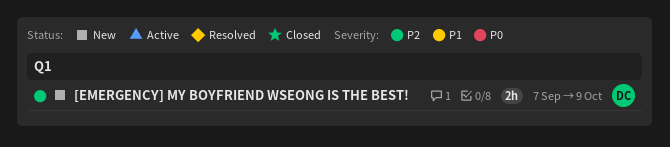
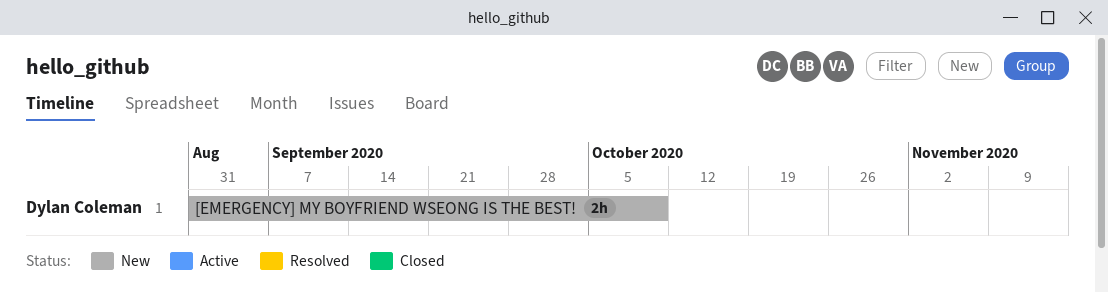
[EMERGENCY] MY BOYFRIEND WSEONG IS THE BEST!, start: Sep 7 -> Aug 31

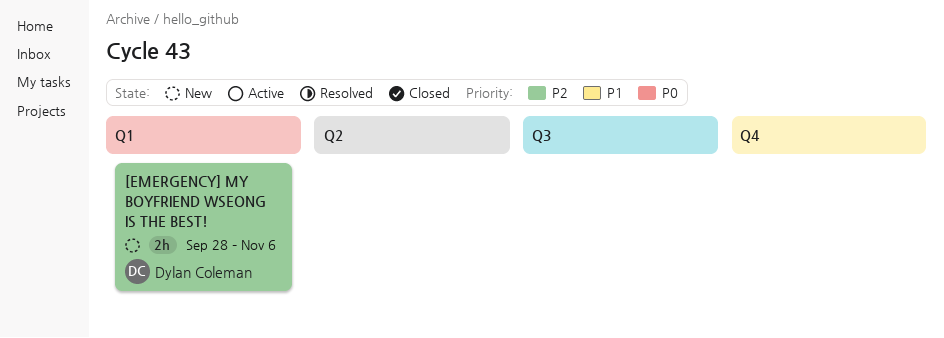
[EMERGENCY] MY BOYFRIEND WSEONG IS THE BEST!, start: Aug 31 -> Sep 28
[EMERGENCY] MY BOYFRIEND WSEONG IS THE BEST!, due: Oct 9 -> Nov 6

